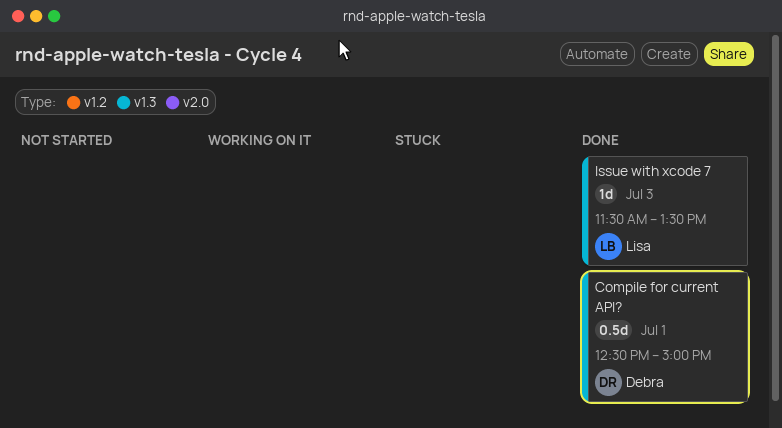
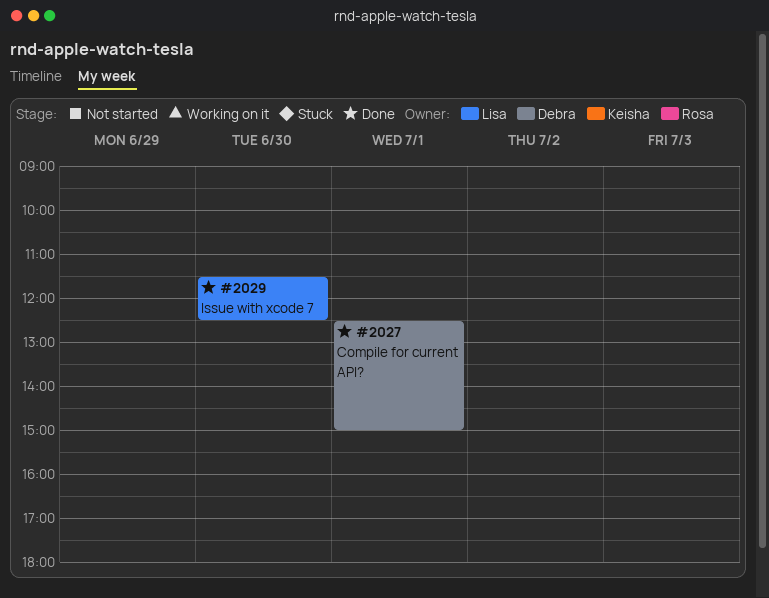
Issue with xcode 7, day: Jul 3 -> Jun 30
Issue with xcode 7, ends: 13:30 -> 12:30

